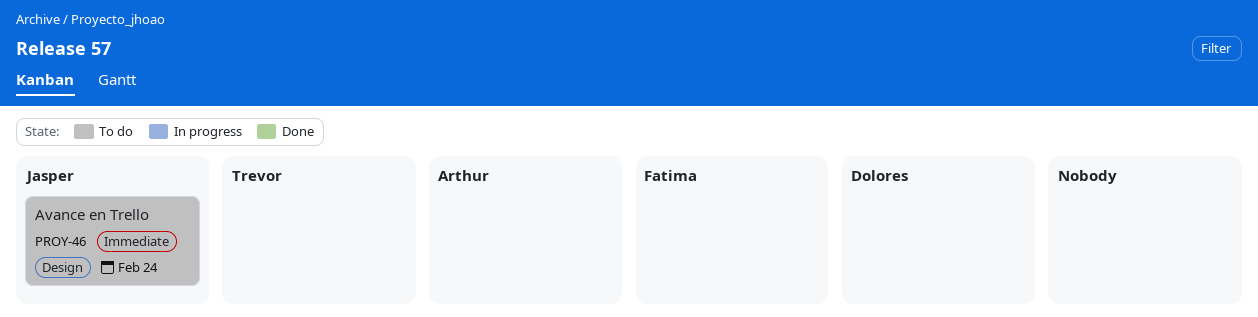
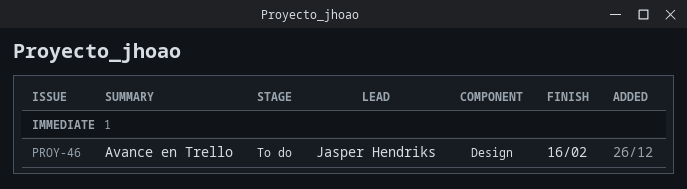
PROY-46, due: Feb 24 -> Feb 16

